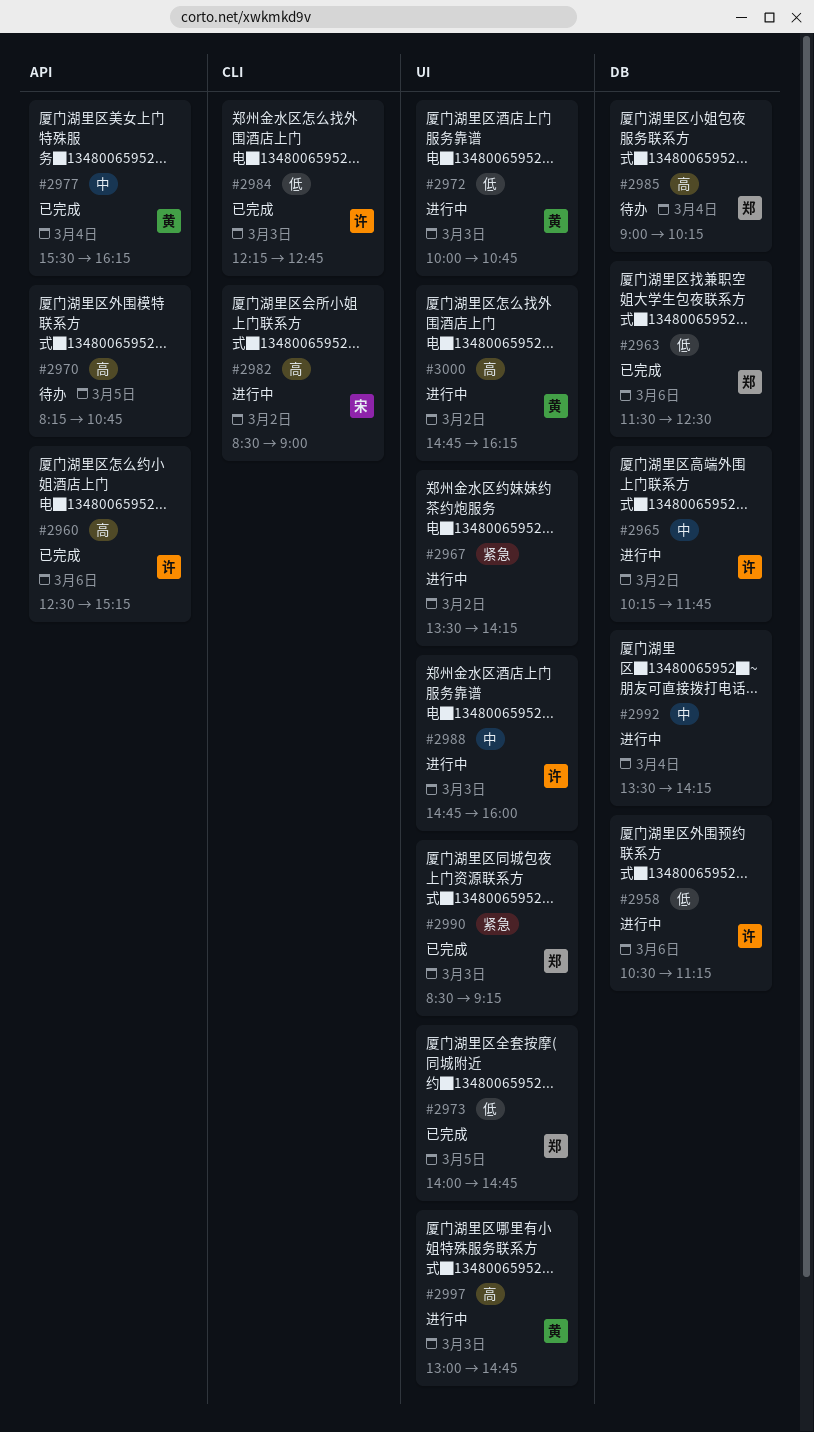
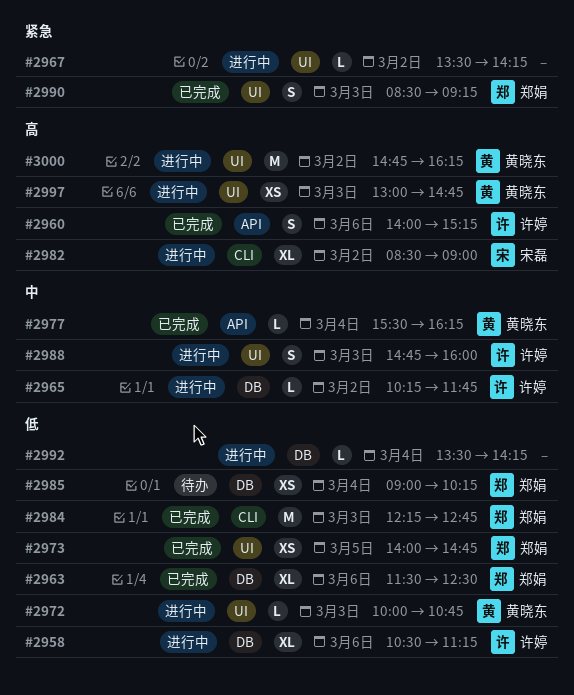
#2960, begins: 12:30 -> 14:00
#2970: present -> none
#2984, owner: 许婷 -> 郑娟
#2985, priority: 高 -> 低
#2992, priority: 中 -> 低

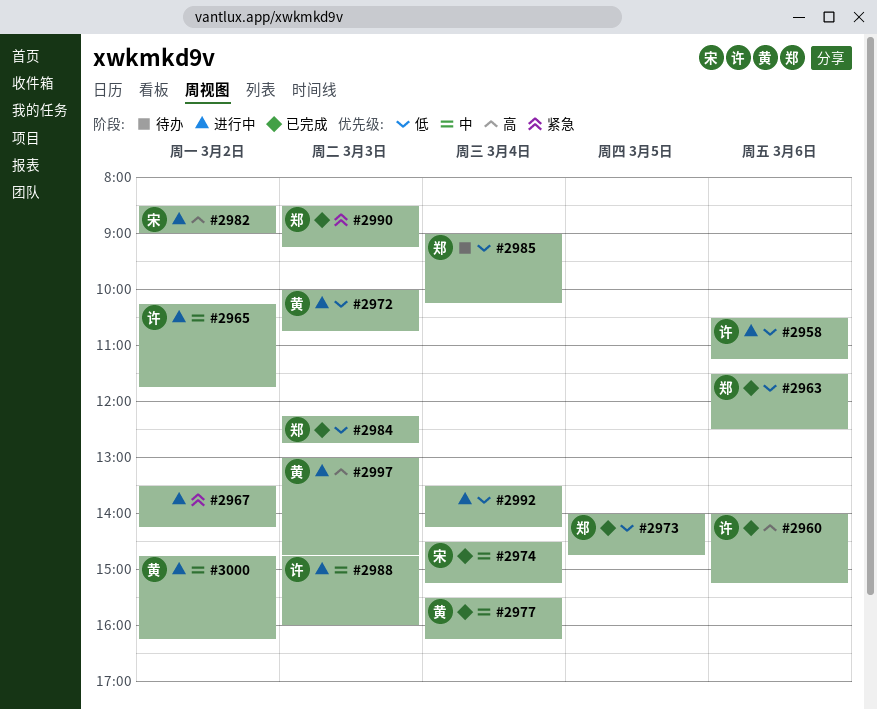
#2974: none -> present
#3000, priority: 高 -> 中

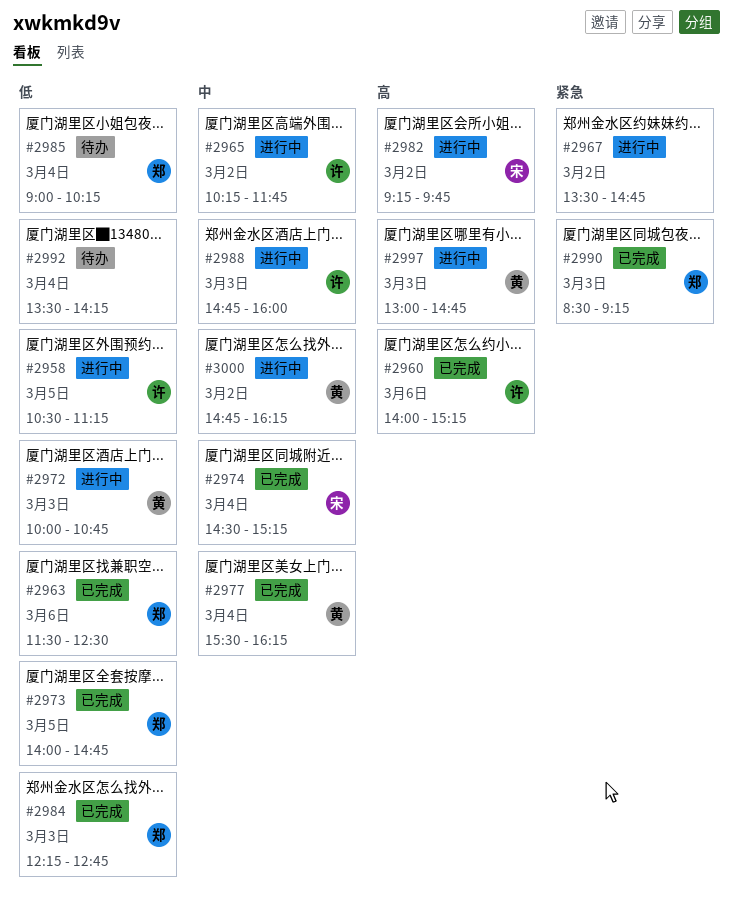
#2958, day: Mar 6 -> Mar 5
#2967, ends: 14:15 -> 14:45
#2982, begins: 08:30 -> 09:15
#2982, ends: 09:00 -> 09:45
#2992, status: 进行中 -> 待办

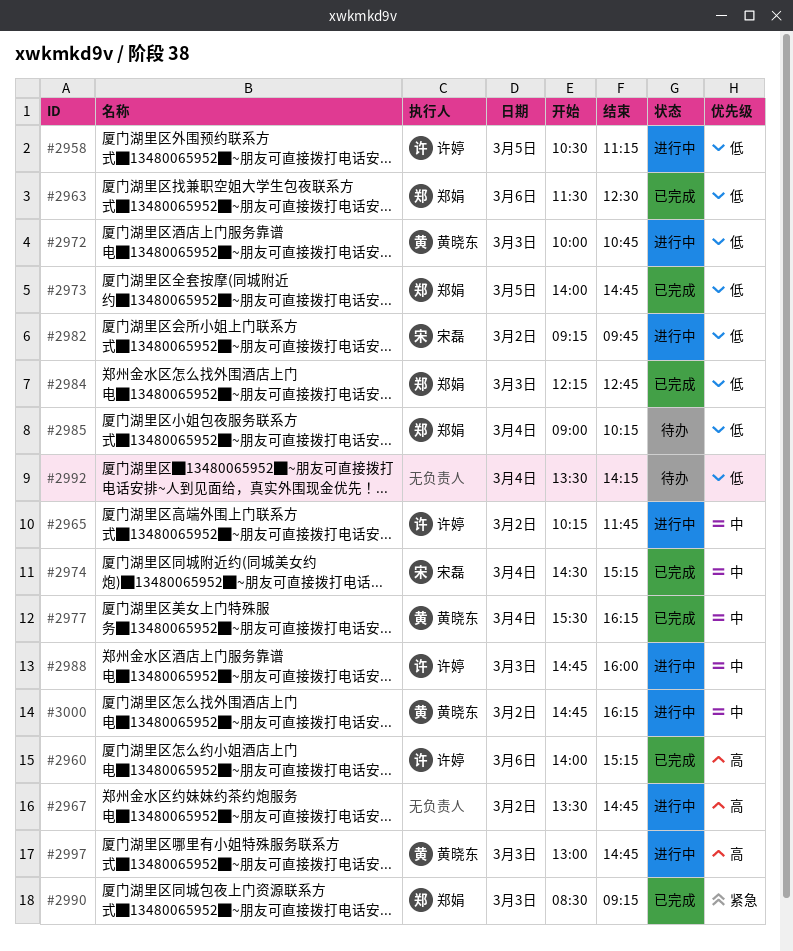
#2967, priority: 紧急 -> 高
#2982, priority: 高 -> 低

